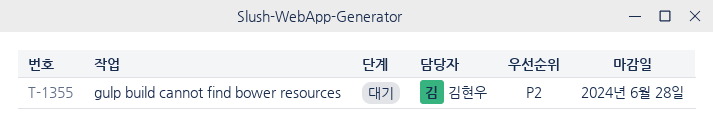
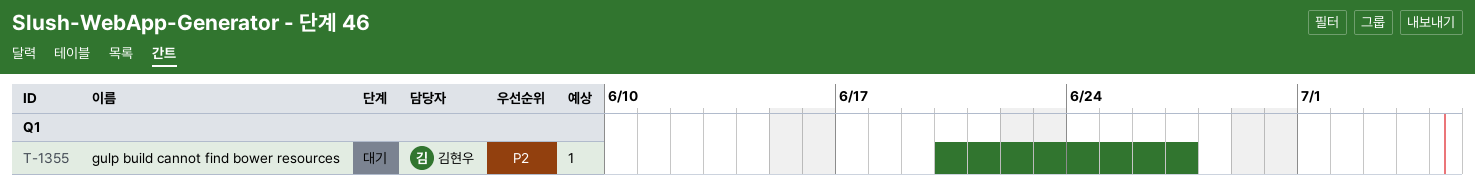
T-1355, due: Jun 28 -> Jun 27

